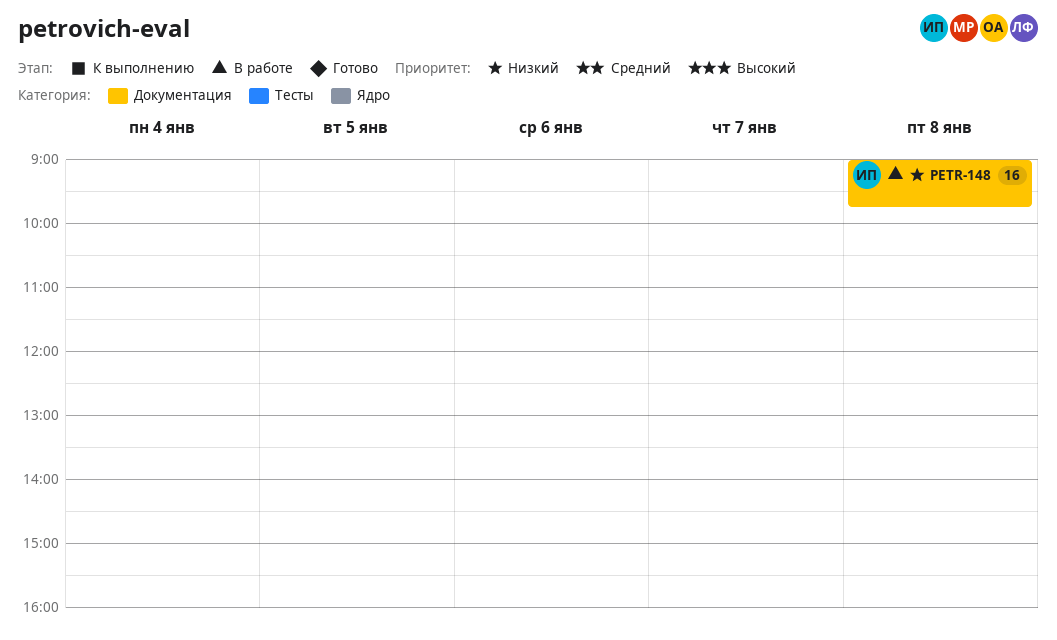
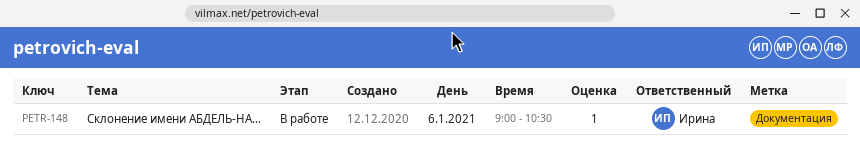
PETR-148, estimate: 16 -> 1
PETR-148, day: Jan 8 -> Jan 6
PETR-148, ends: 09:45 -> 10:30

